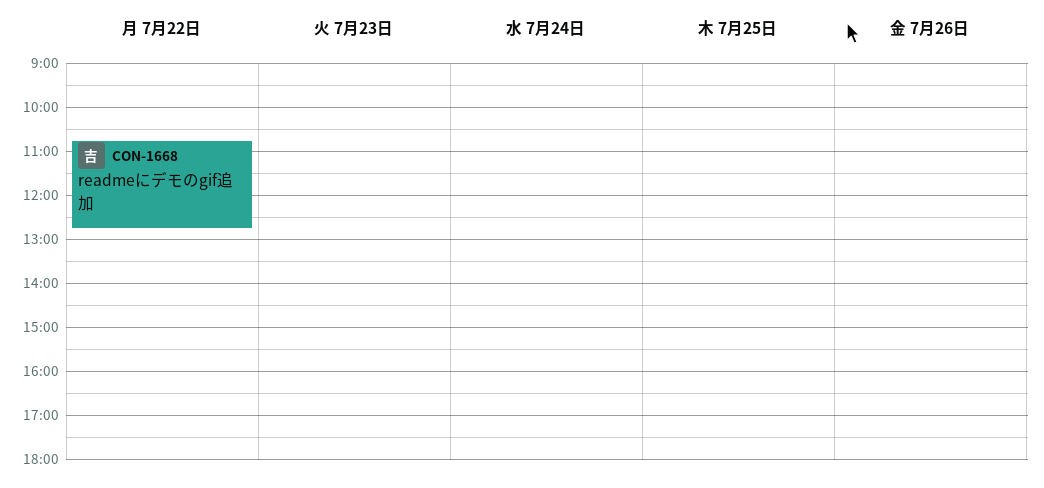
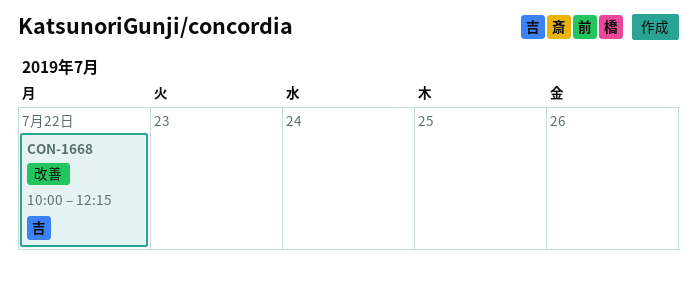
CON-1668, begins: 10:45 -> 10:00
CON-1668, ends: 12:45 -> 12:15

